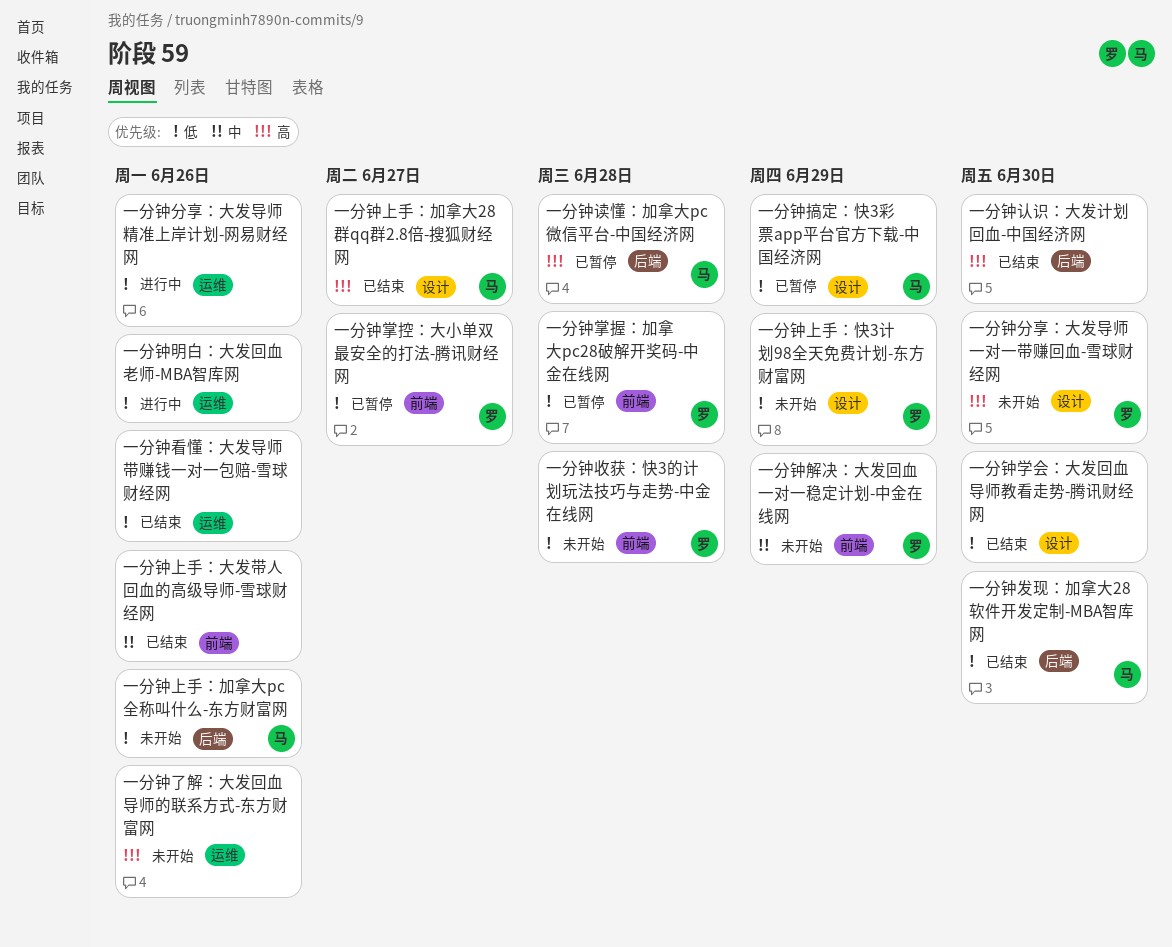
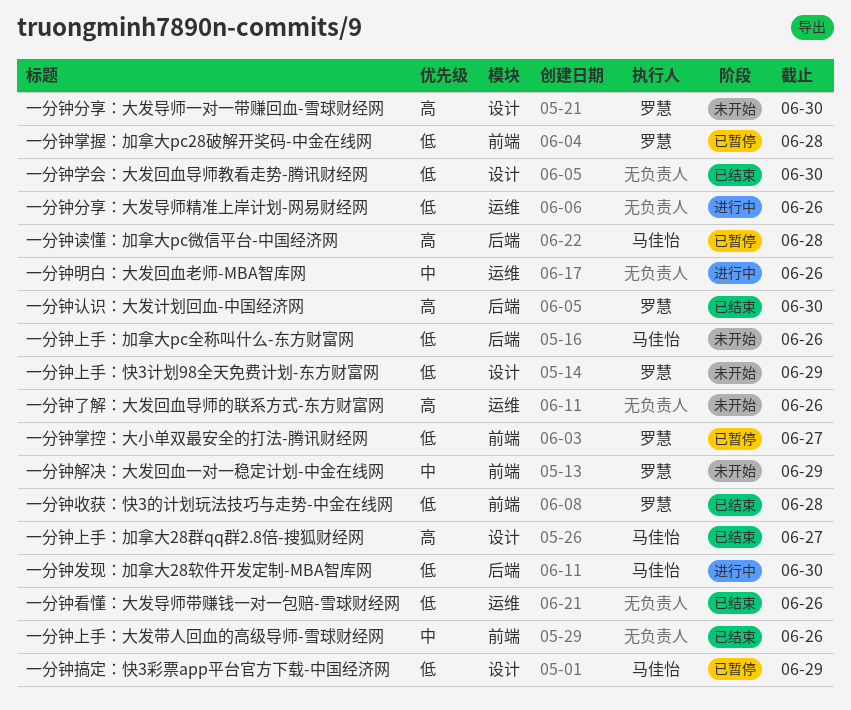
一分钟发现：加拿大28软件开发定制-MBA智库网, status: 已结束 -> 进行中
一分钟收获：快3的计划玩法技巧与走势-中金在线网, status: 未开始 -> 已结束
一分钟明白：大发回血老师-MBA智库网, priority: 低 -> 中
一分钟认识：大发计划回血-中国经济网, owner: none -> 罗慧

